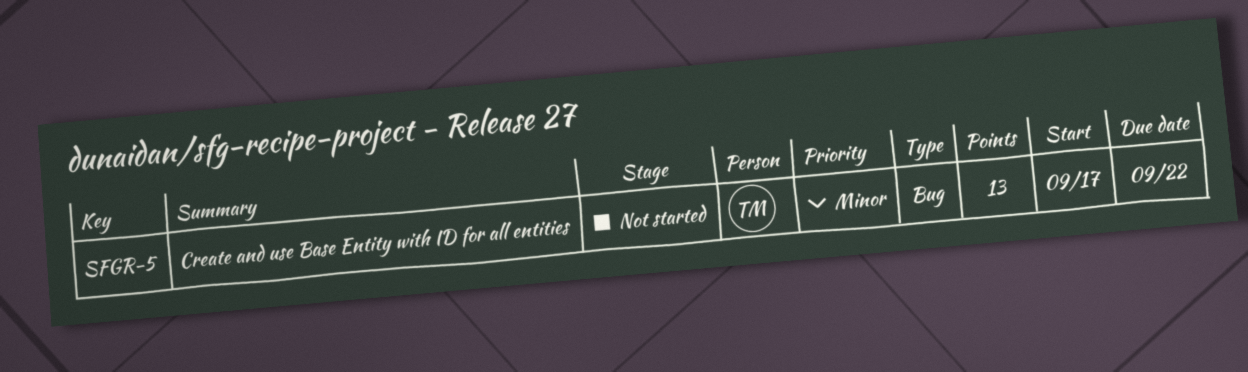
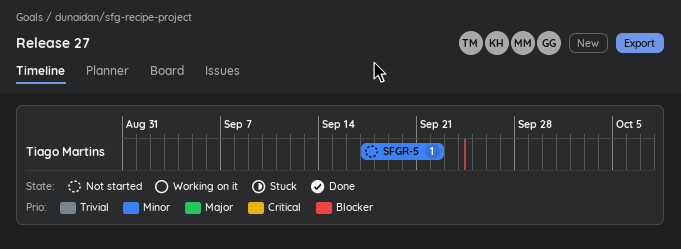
SFGR-5, estimate: 13 -> 1

